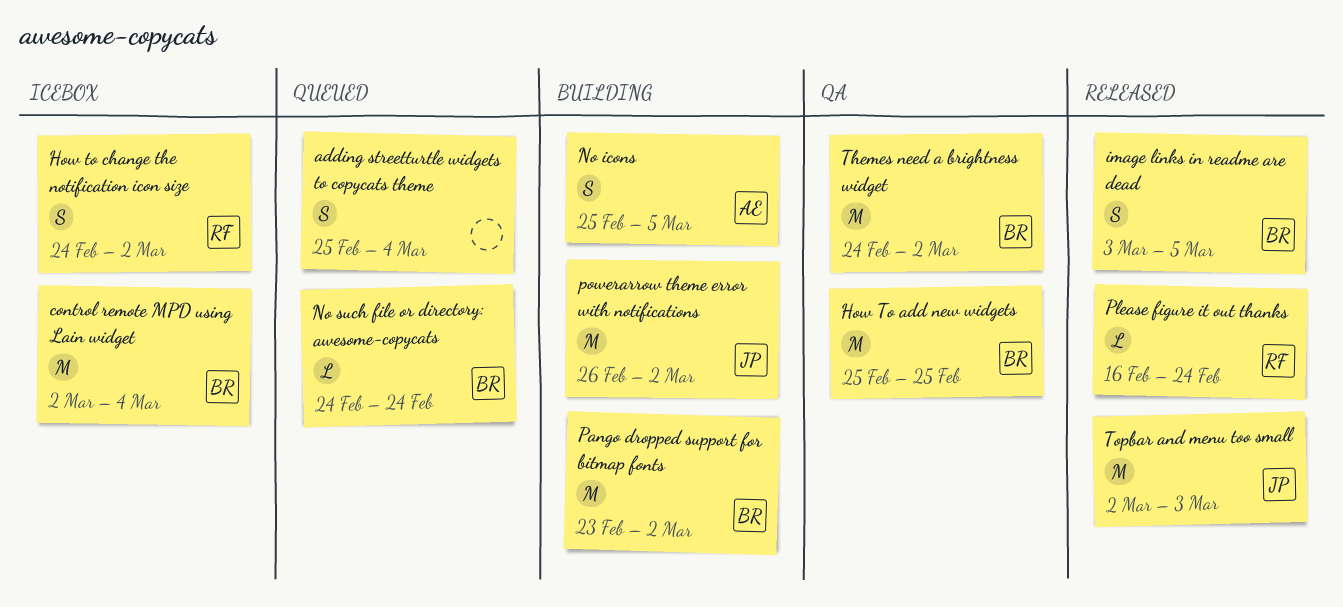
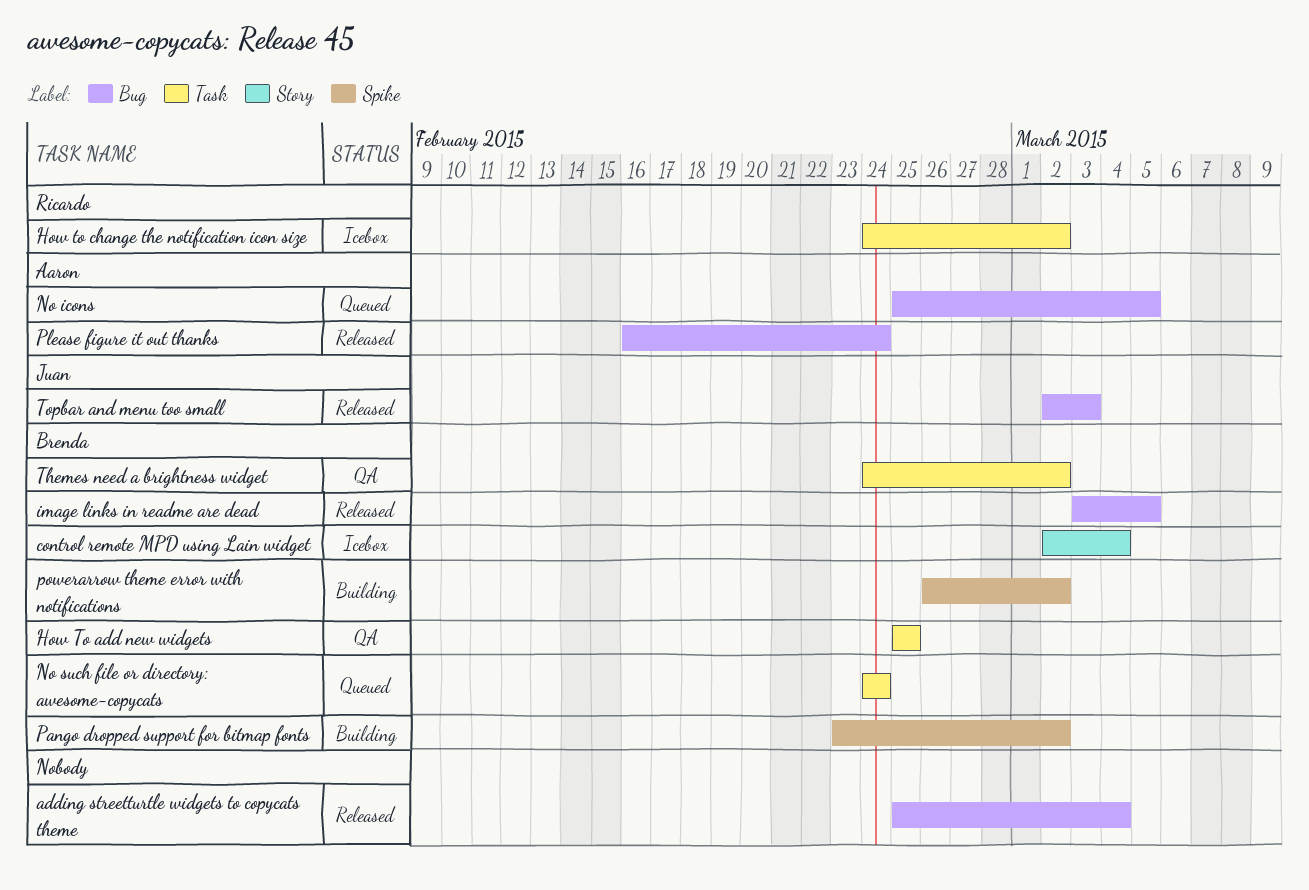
adding streetturtle widgets to copycats theme, status: Queued -> Released
No icons, status: Building -> Queued
Please figure it out thanks, owner: Ricardo -> Aaron
powerarrow theme error with notifications, owner: Juan -> Brenda

